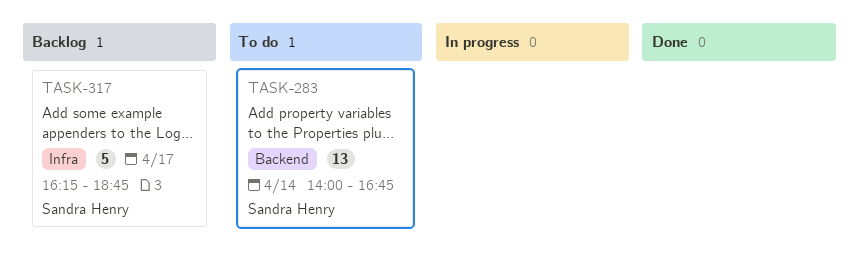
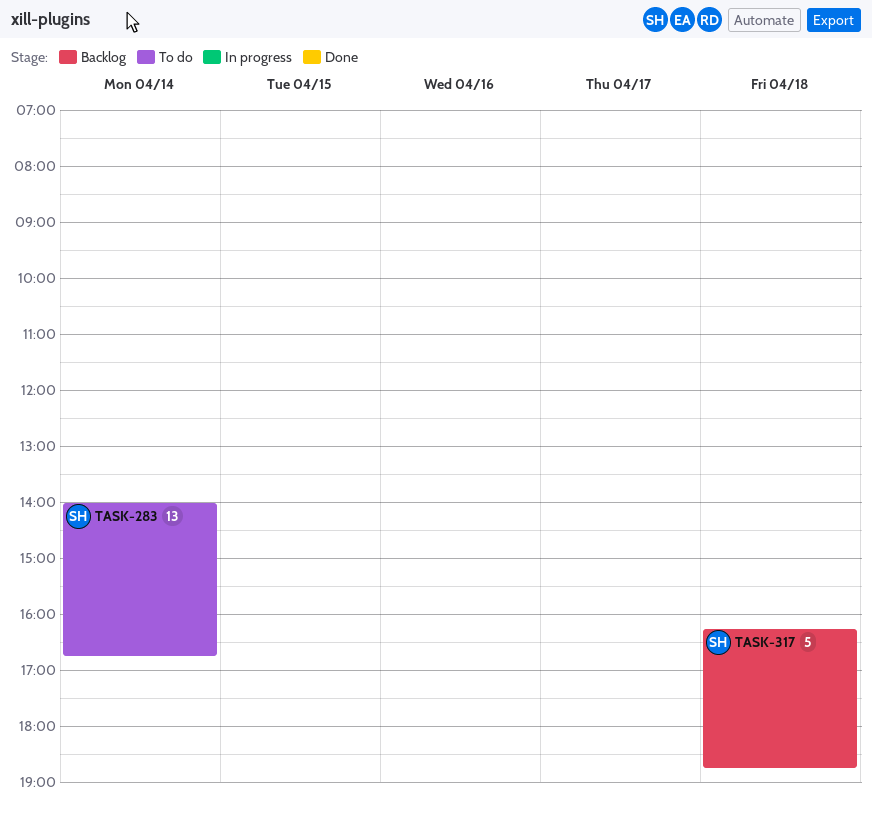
TASK-317, day: Apr 17 -> Apr 18

